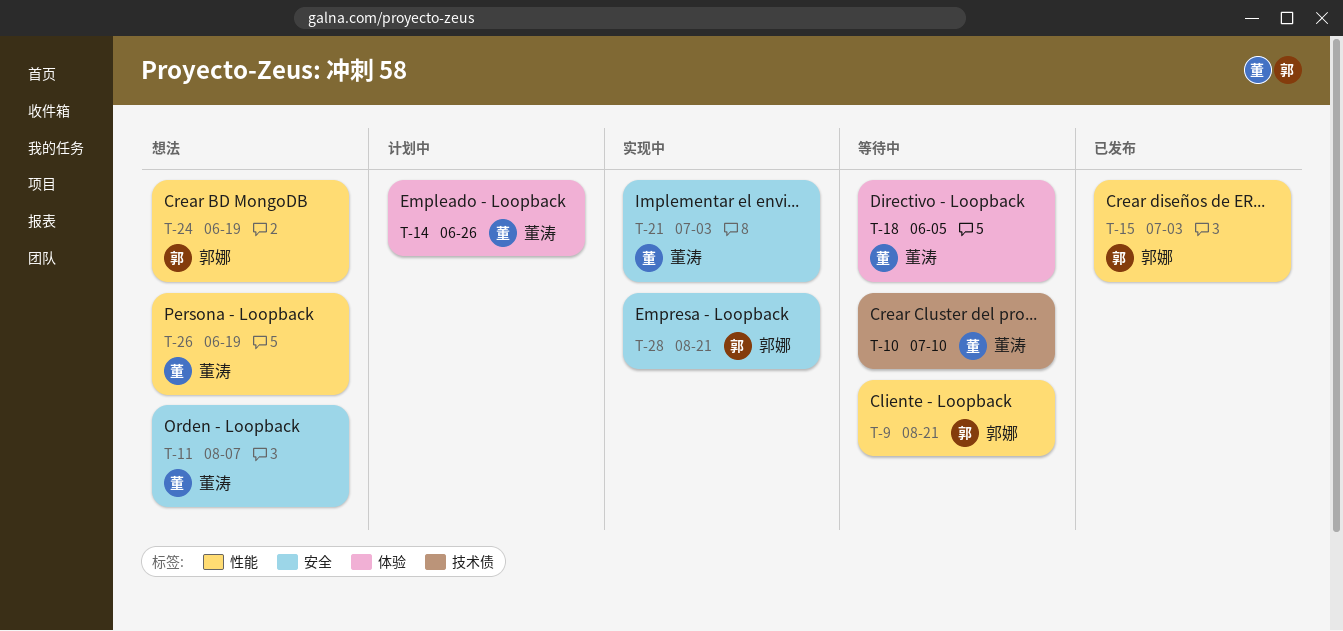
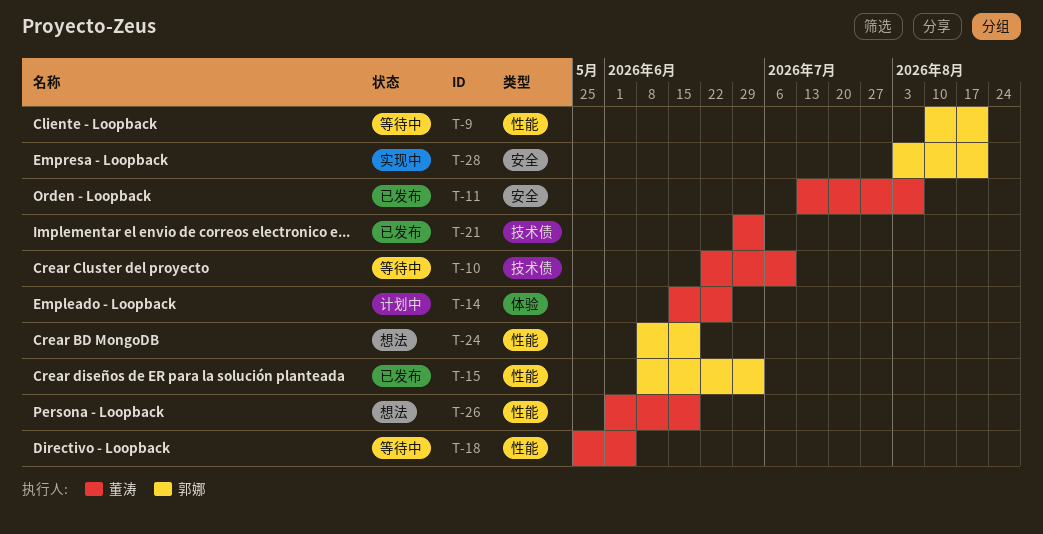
T-11, status: 想法 -> 已发布
T-18, label: 体验 -> 性能
T-21, status: 实现中 -> 已发布
T-21, label: 安全 -> 技术债

